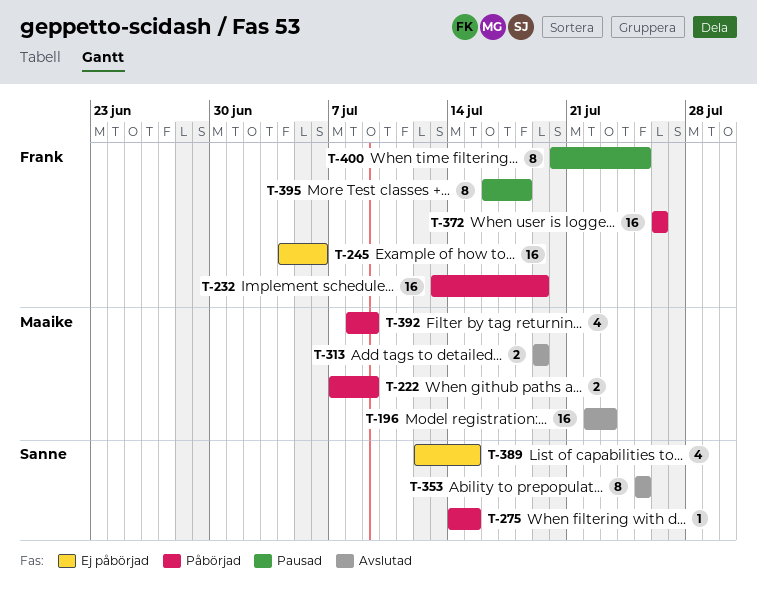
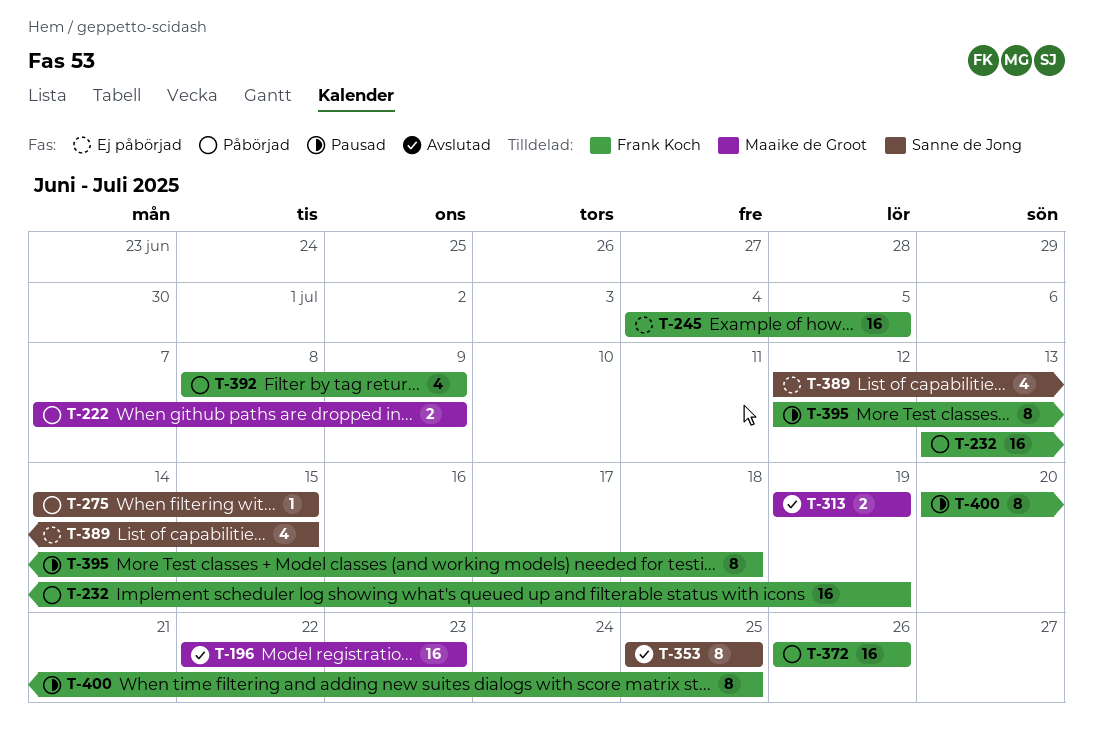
T-245, due: Jul 6 -> Jul 5
T-392, owner: Maaike de Groot -> Frank Koch
T-395, start: Jul 16 -> Jul 12

